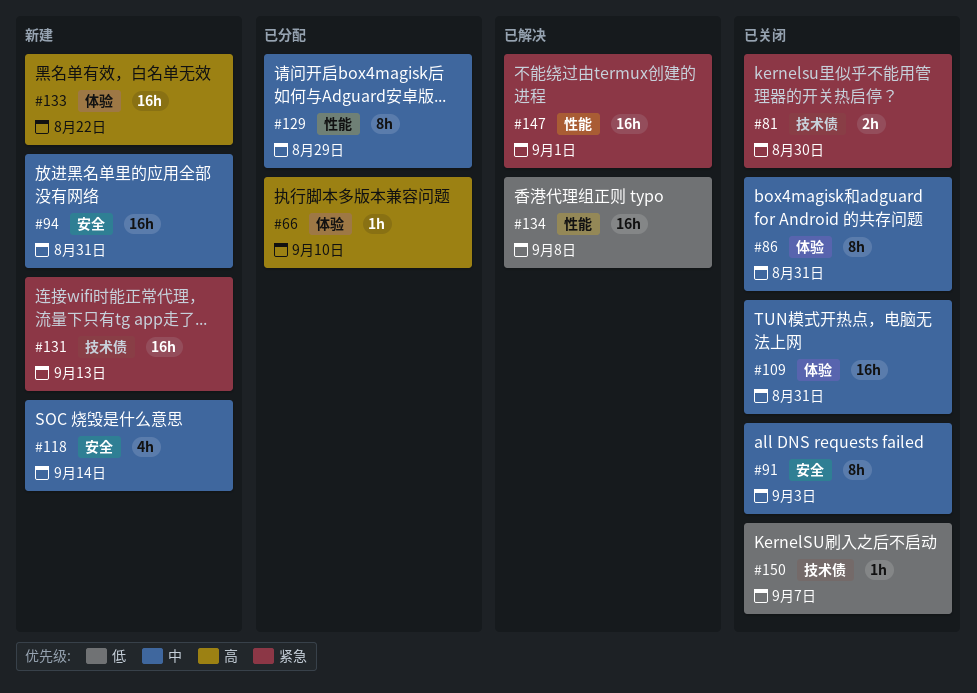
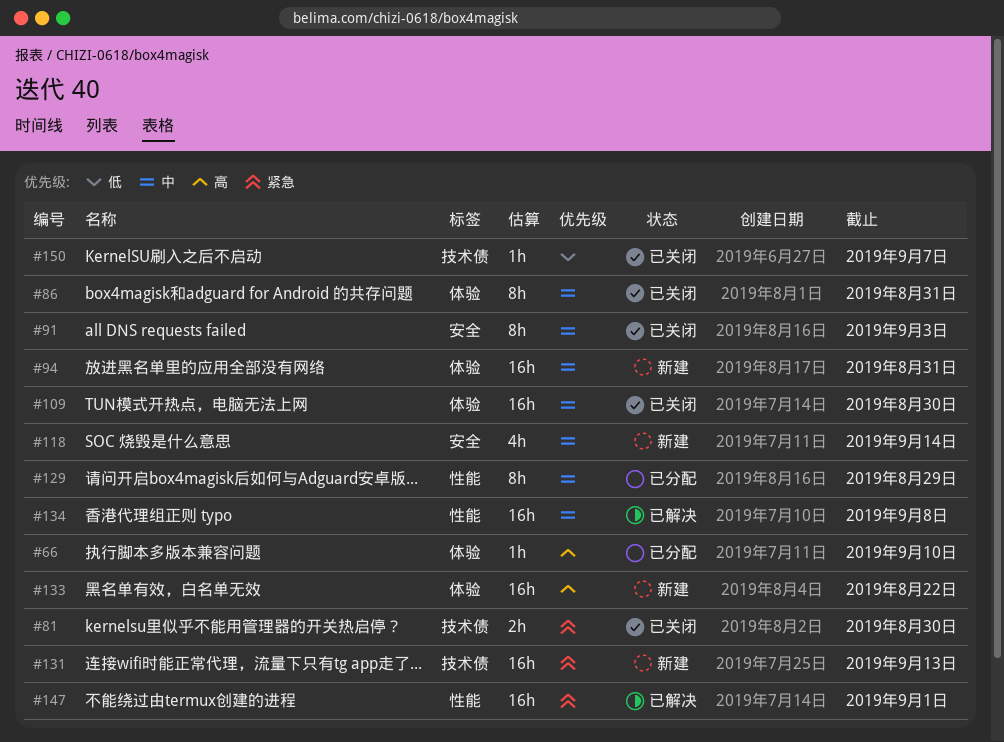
#94, label: 安全 -> 体验
#109, due: Aug 31 -> Aug 30
#134, priority: 低 -> 中

